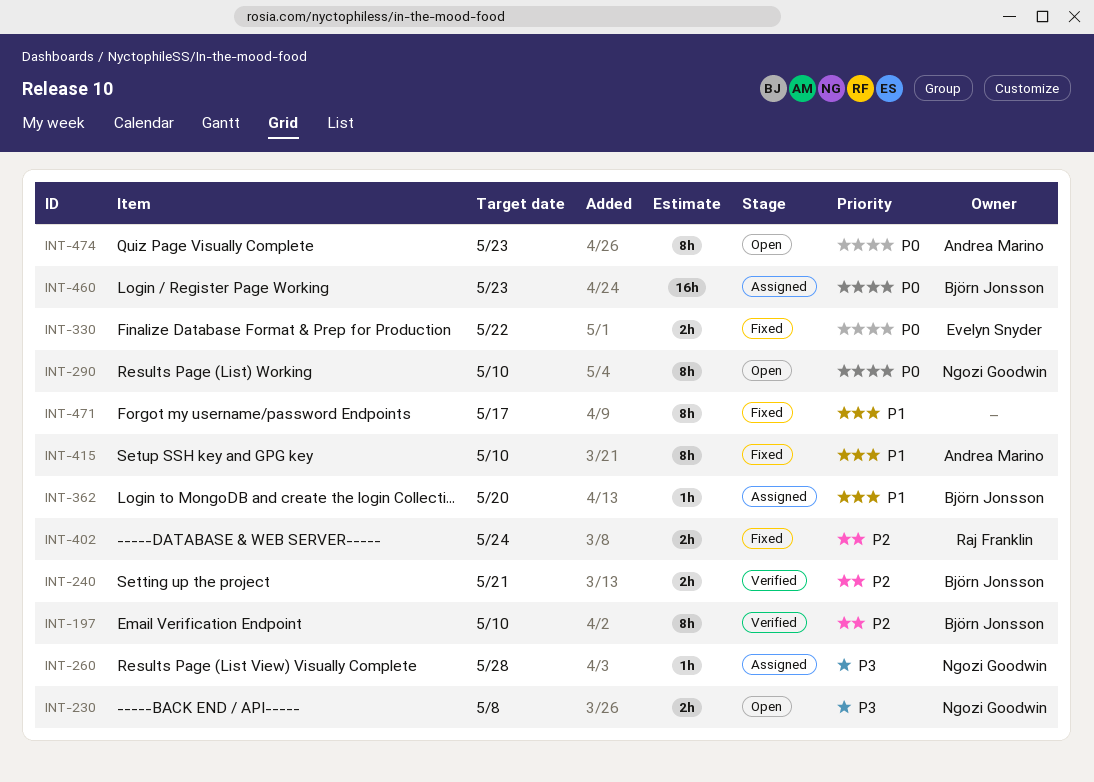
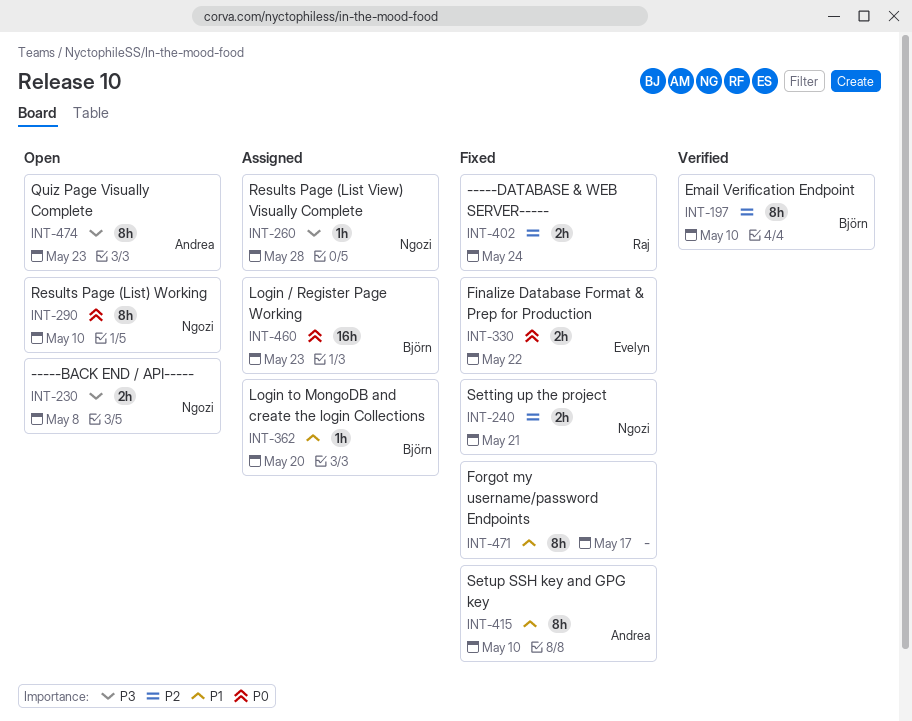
INT-240, status: Verified -> Fixed
INT-240, owner: Björn Jonsson -> Ngozi Goodwin
INT-474, priority: P0 -> P3

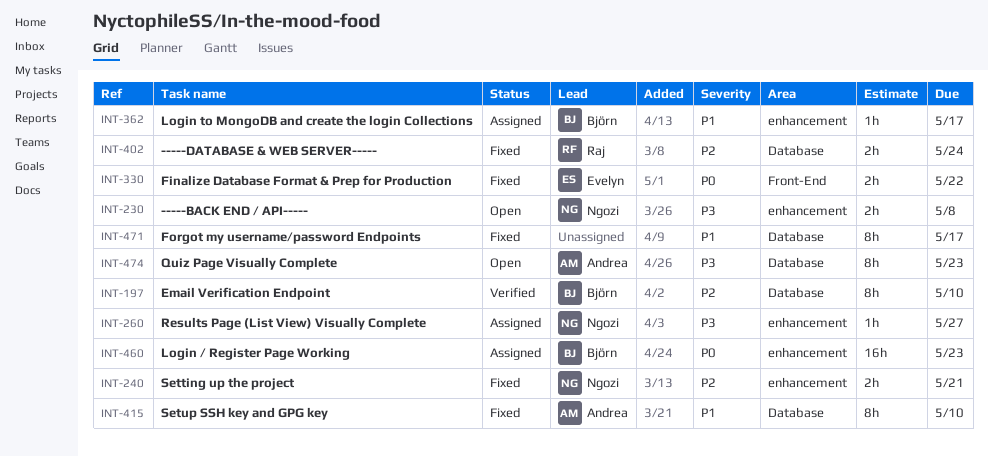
INT-260, due: May 28 -> May 27
INT-290: present -> none
INT-362, due: May 20 -> May 17

